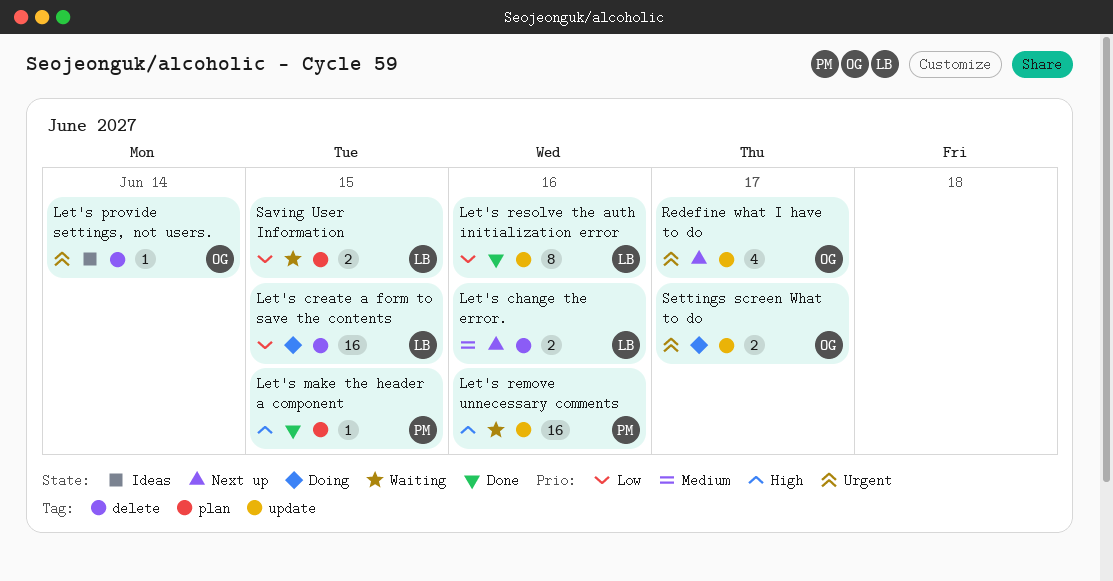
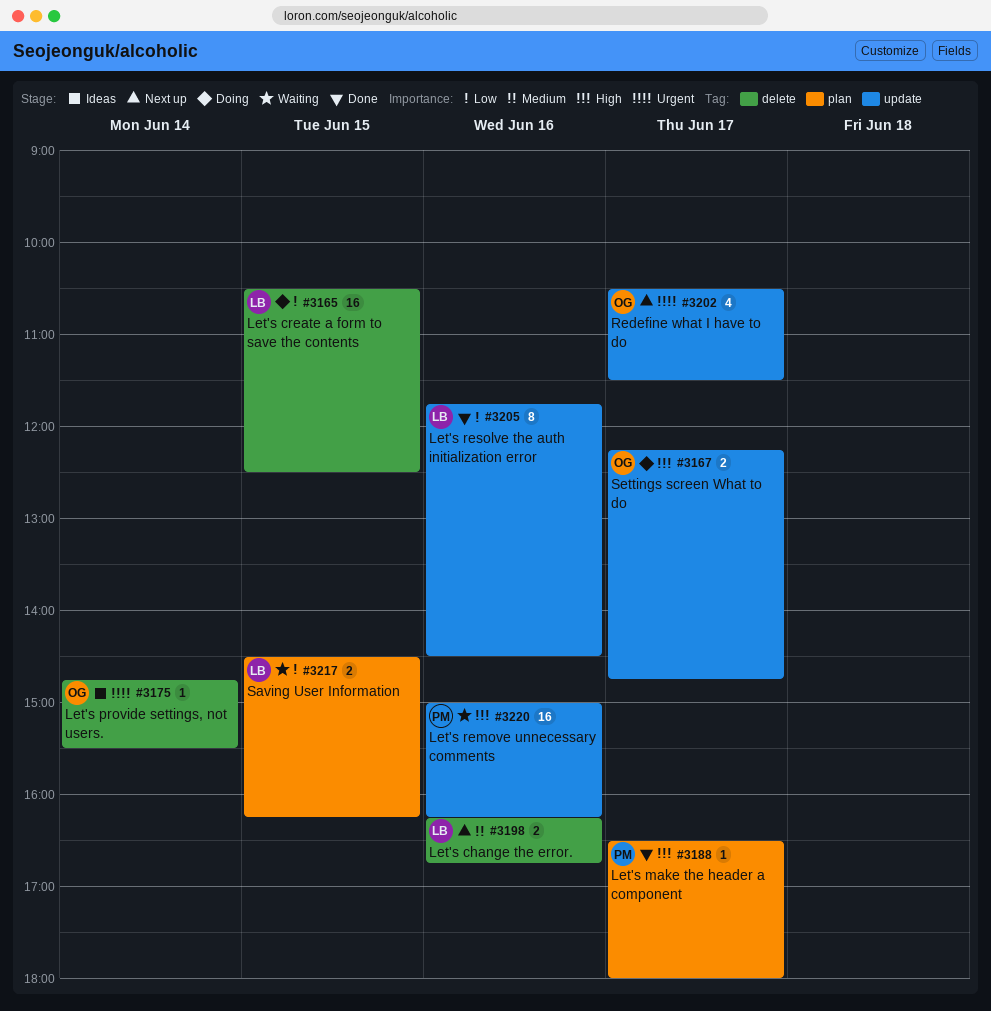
Let's make the header a component, day: Jun 15 -> Jun 17
Settings screen What to do, priority: Urgent -> High

